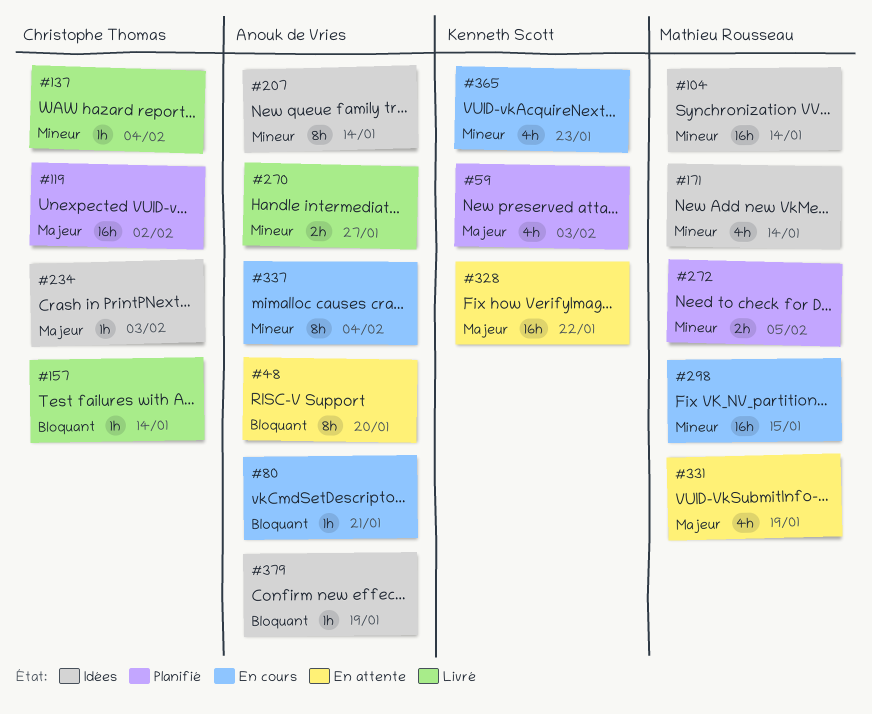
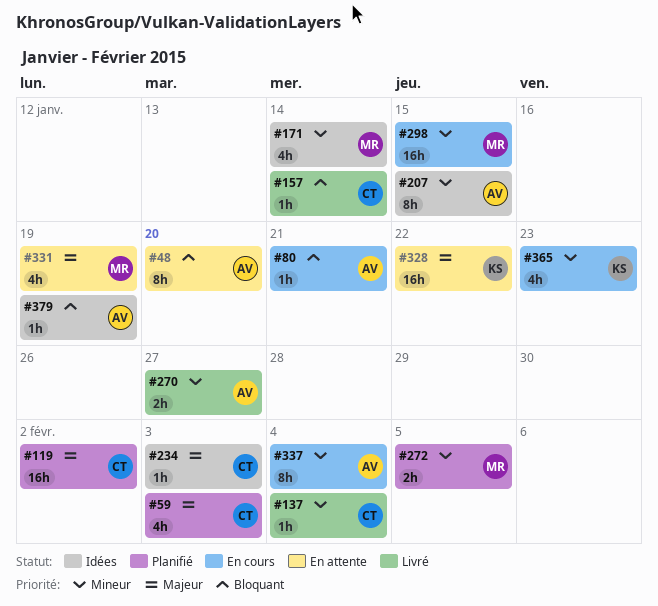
#59, owner: Kenneth Scott -> Christophe Thomas
#104: present -> none
#207, due: Jan 14 -> Jan 15

